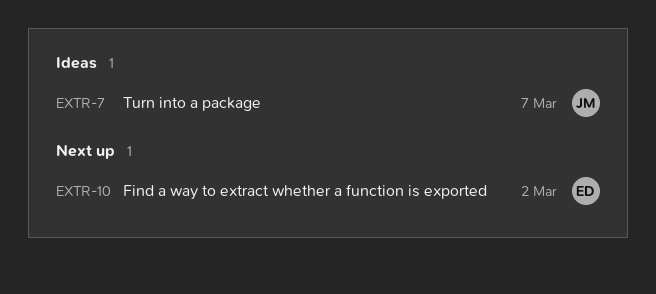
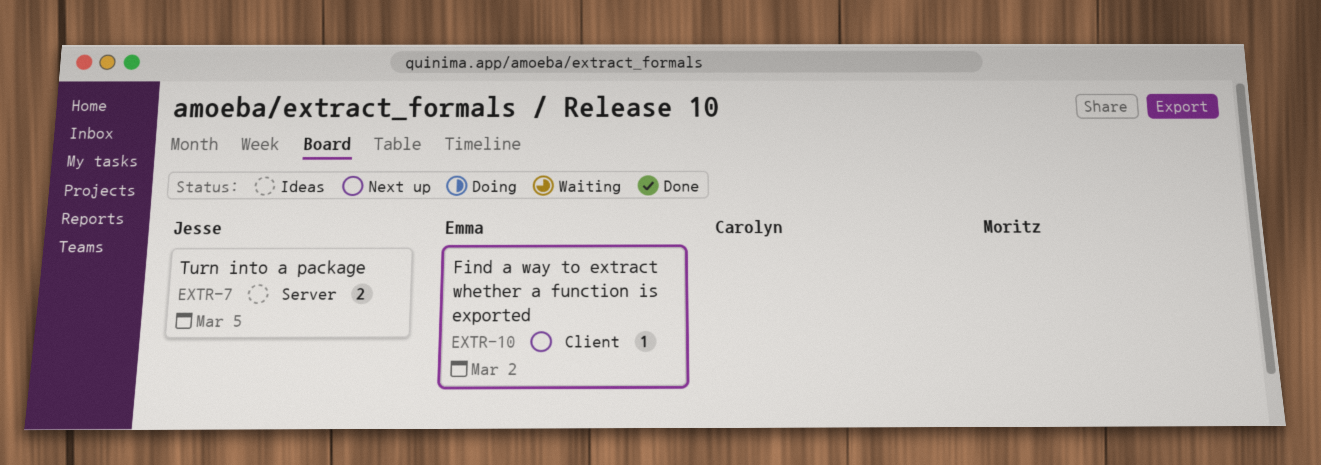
EXTR-7, due: Mar 7 -> Mar 5

